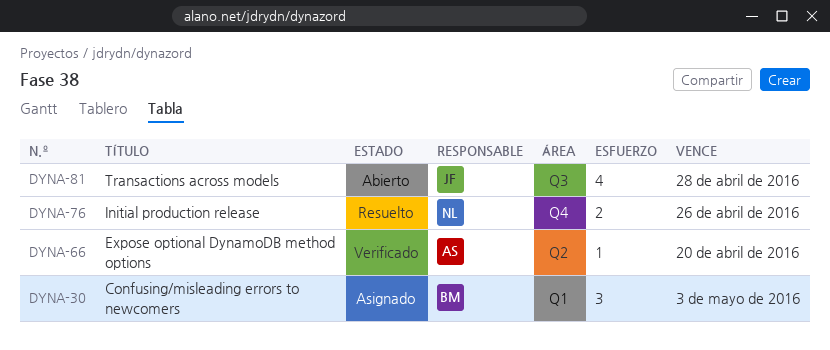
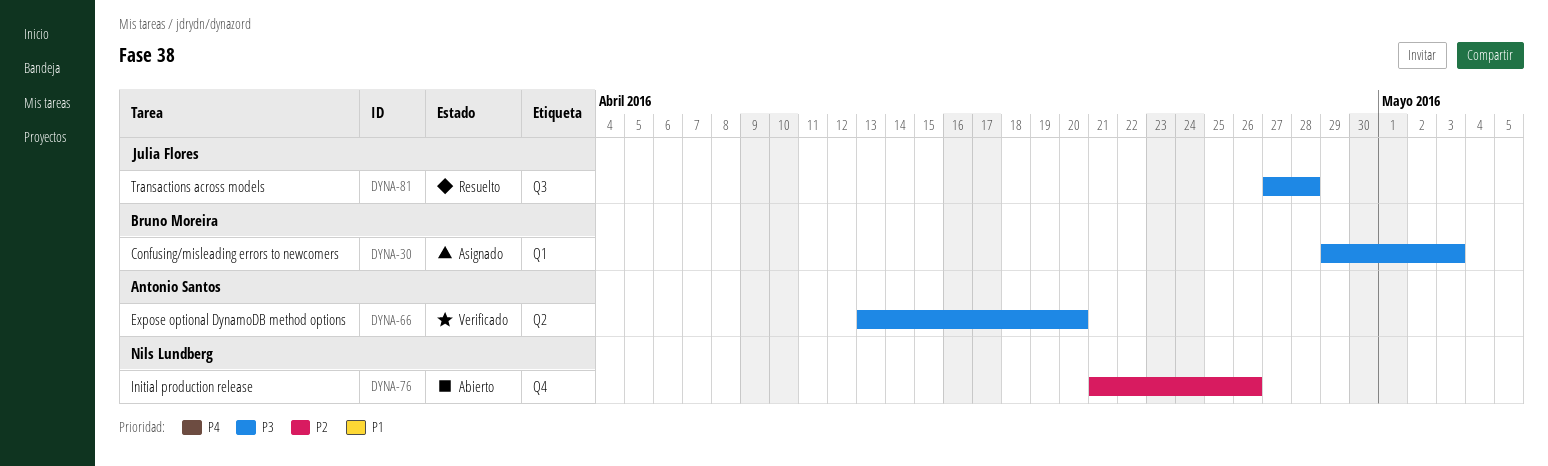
DYNA-76, status: Resuelto -> Abierto
DYNA-81, status: Abierto -> Resuelto

